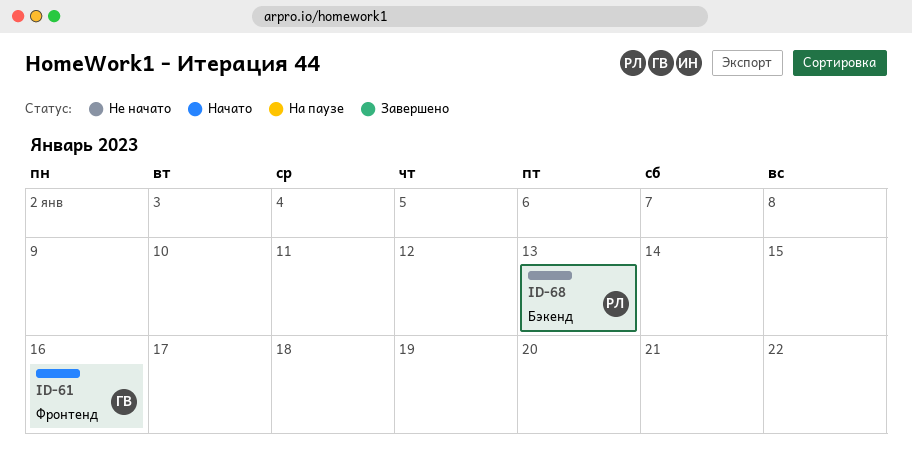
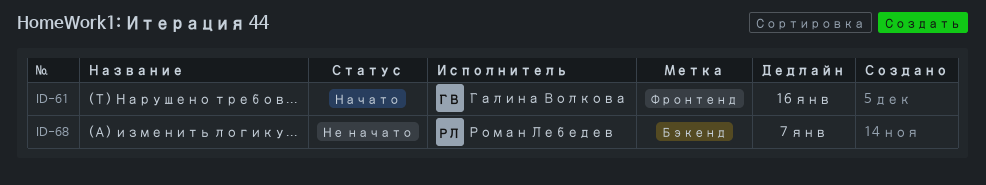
ID-68, due: Jan 13 -> Jan 7

